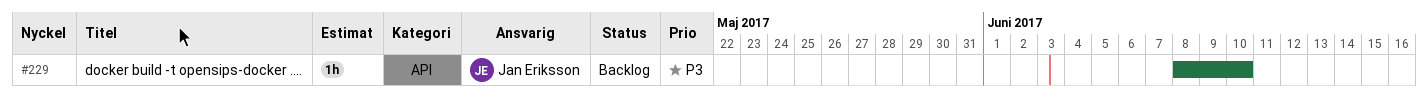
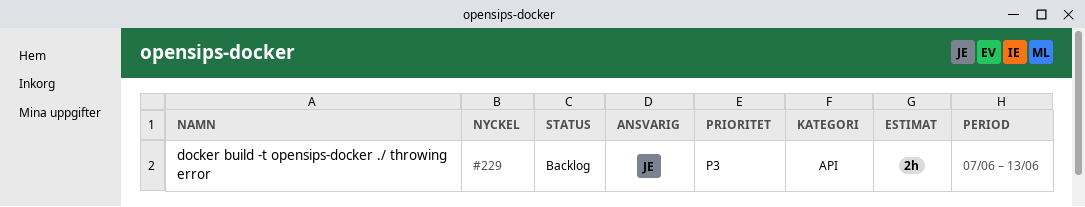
#229, estimate: 1h -> 2h
#229, start: Jun 8 -> Jun 7
#229, due: Jun 10 -> Jun 13

